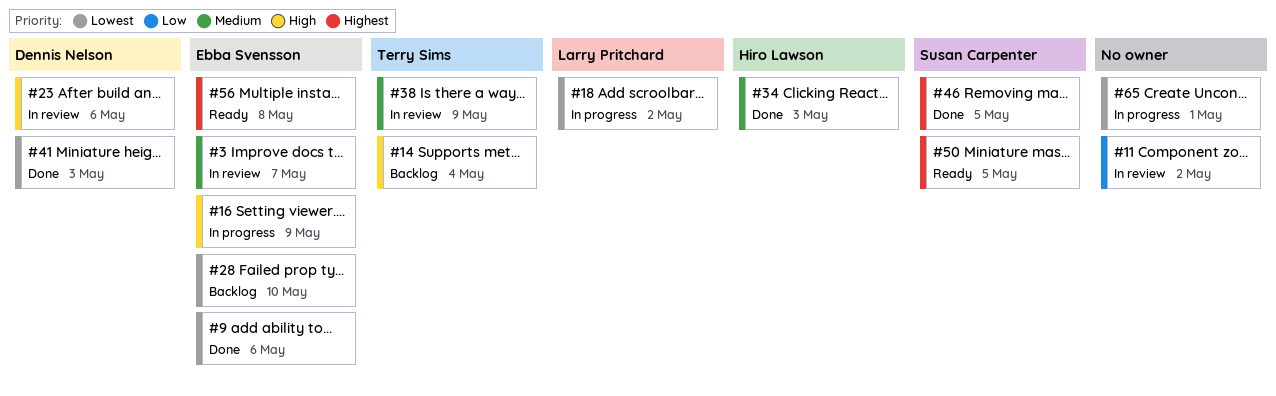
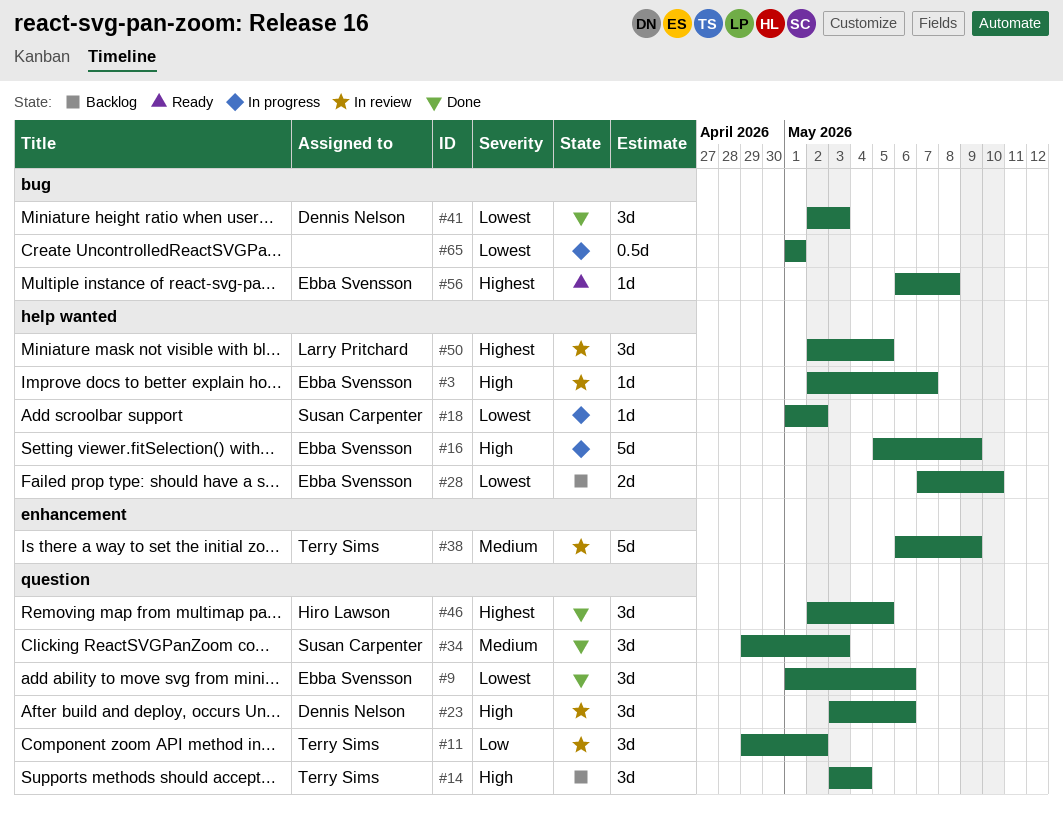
#3, priority: Medium -> High
#11, owner: none -> Terry Sims
#18, owner: Larry Pritchard -> Susan Carpenter
#34, owner: Hiro Lawson -> Susan Carpenter
#46, owner: Susan Carpenter -> Hiro Lawson
#50, status: Ready -> In review
#50, owner: Susan Carpenter -> Larry Pritchard

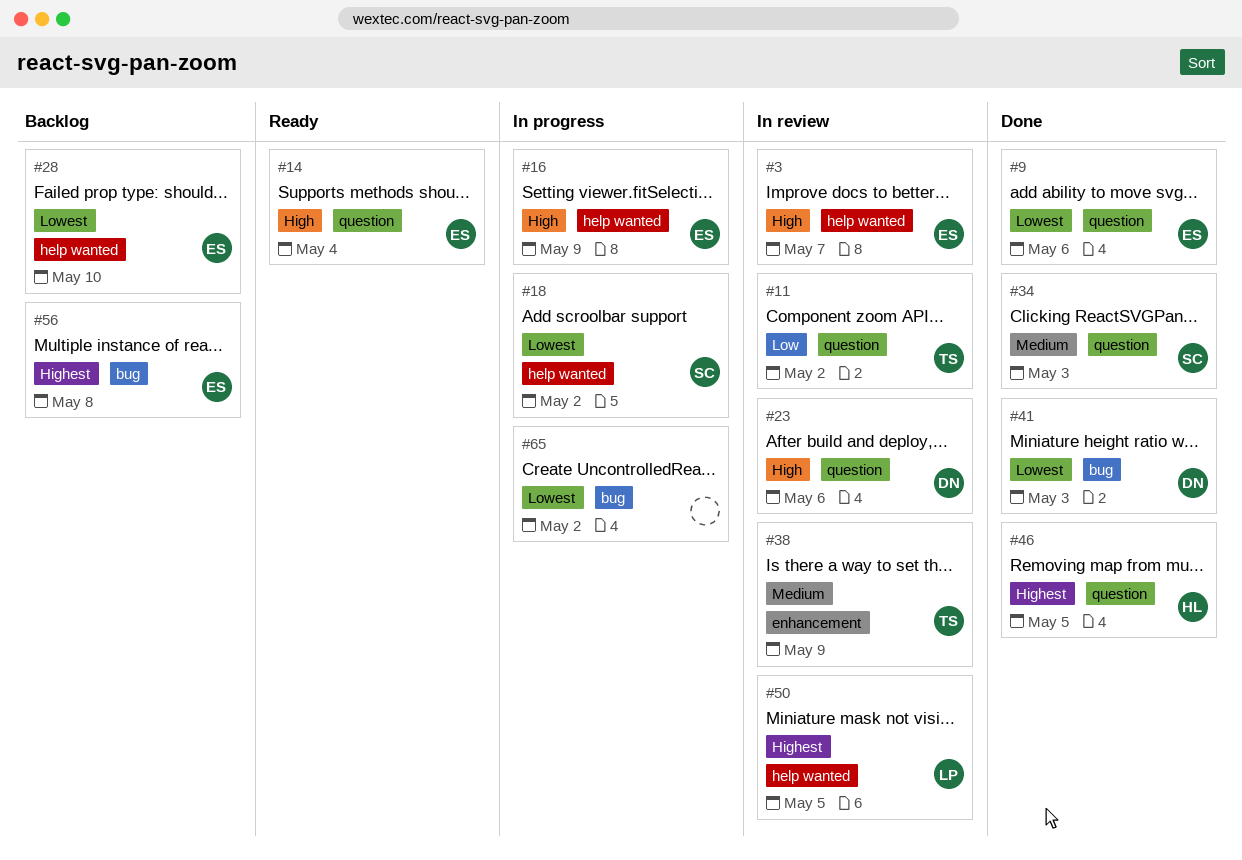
#14, status: Backlog -> Ready
#14, owner: Terry Sims -> Ebba Svensson
#56, status: Ready -> Backlog
#65, due: May 1 -> May 2

